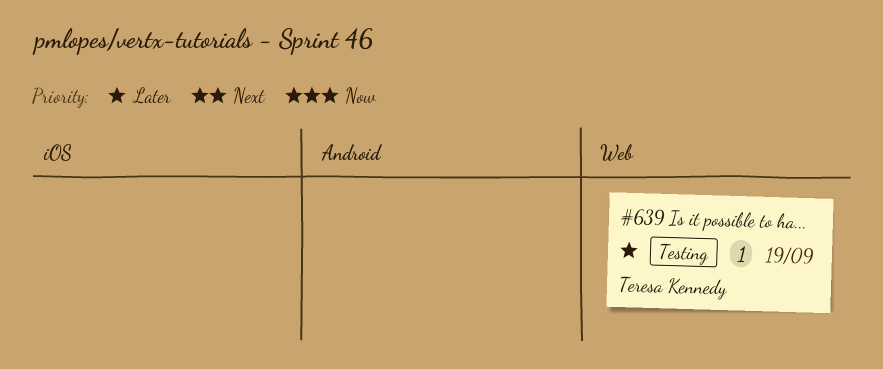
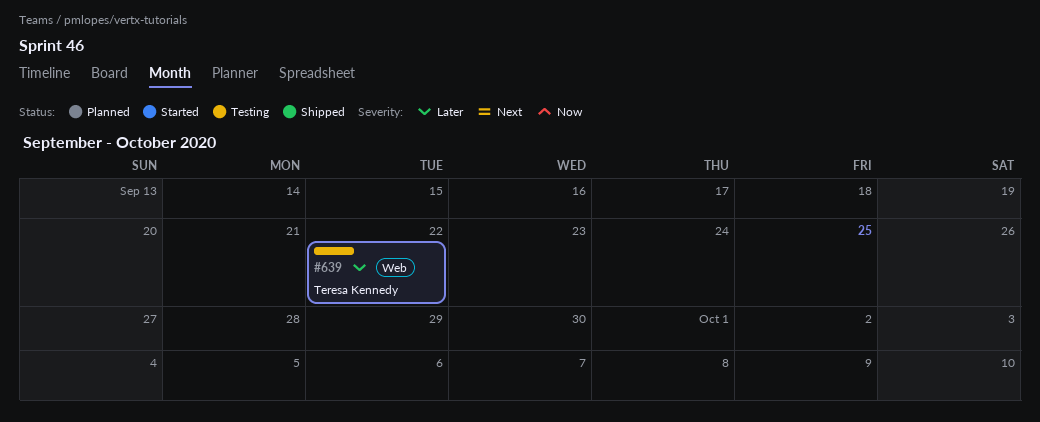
#639, due: Sep 19 -> Sep 22

